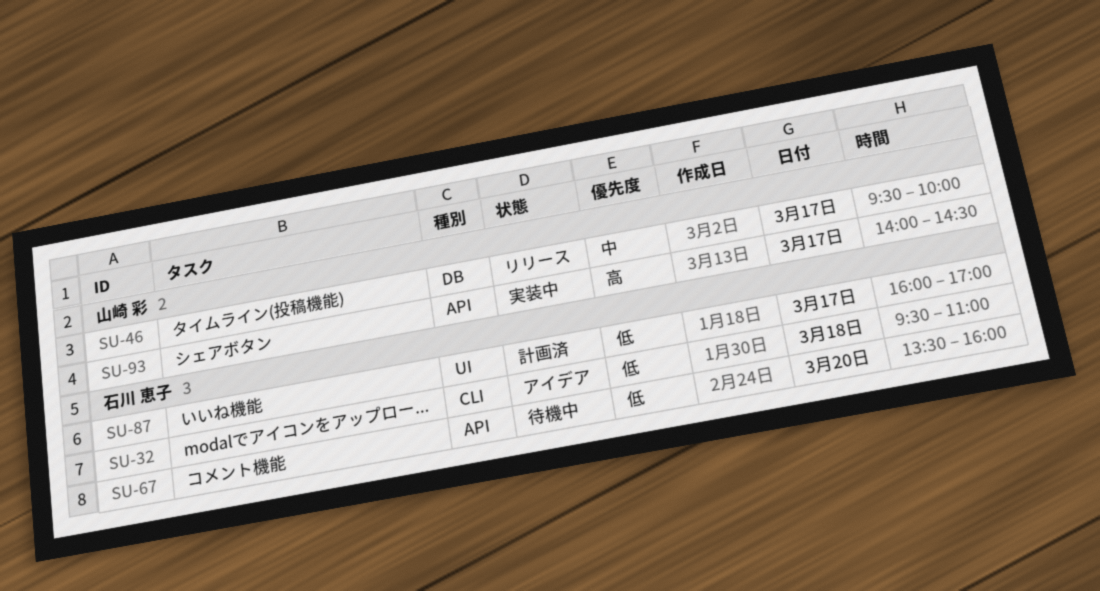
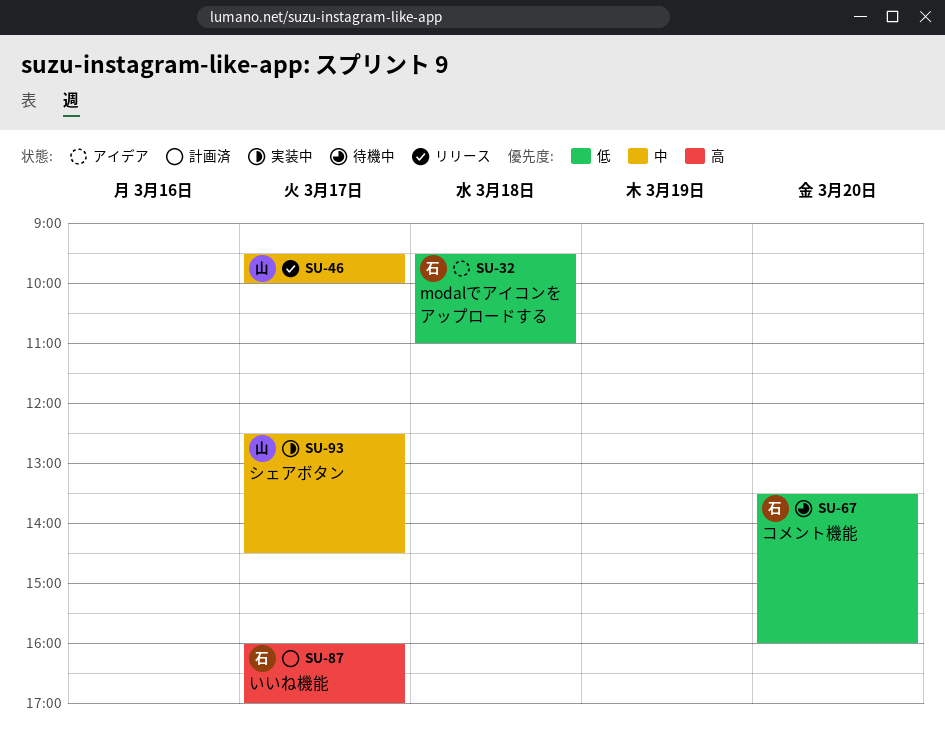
SU-87, priority: 低 -> 高
SU-93, priority: 高 -> 中
SU-93, begins: 14:00 -> 12:30

